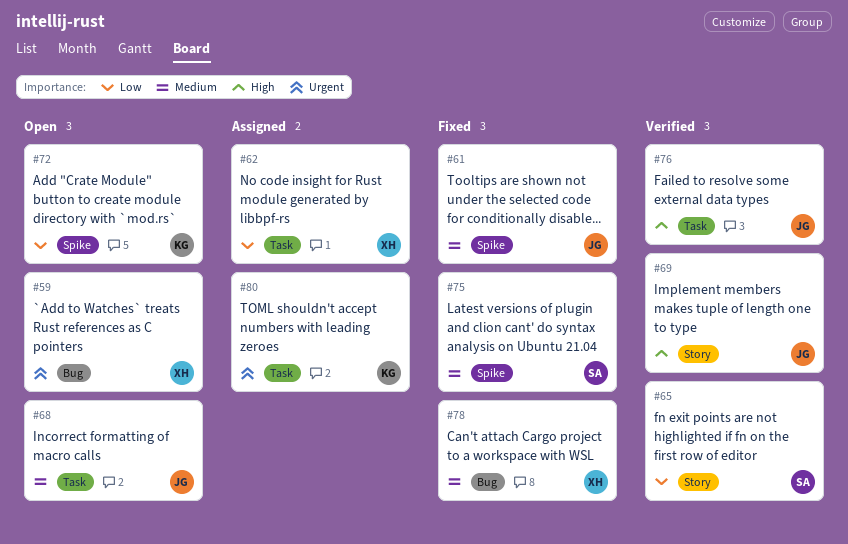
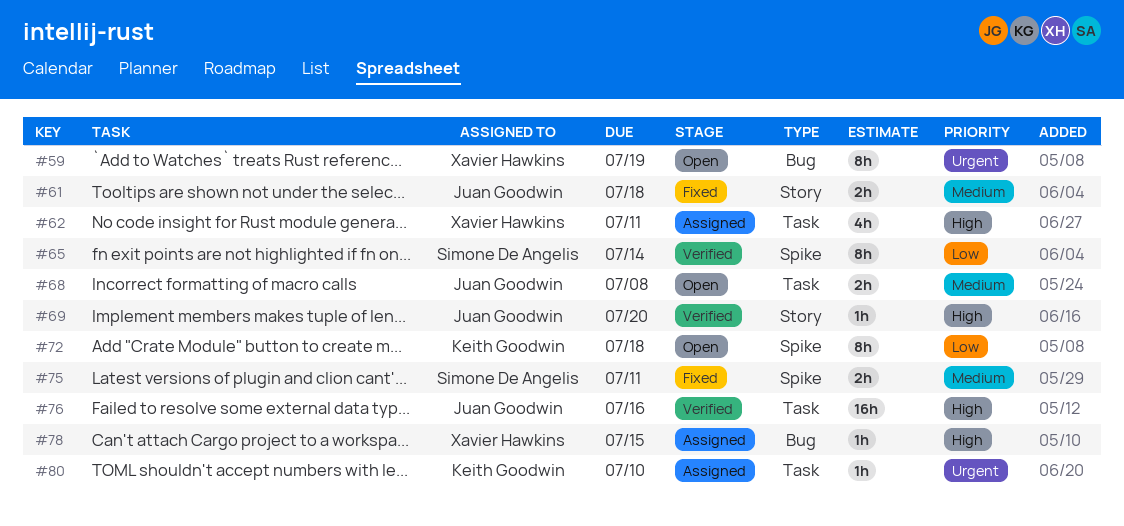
#61, label: Spike -> Story
#62, priority: Low -> High
#65, label: Story -> Spike
#78, status: Fixed -> Assigned
#78, priority: Medium -> High

